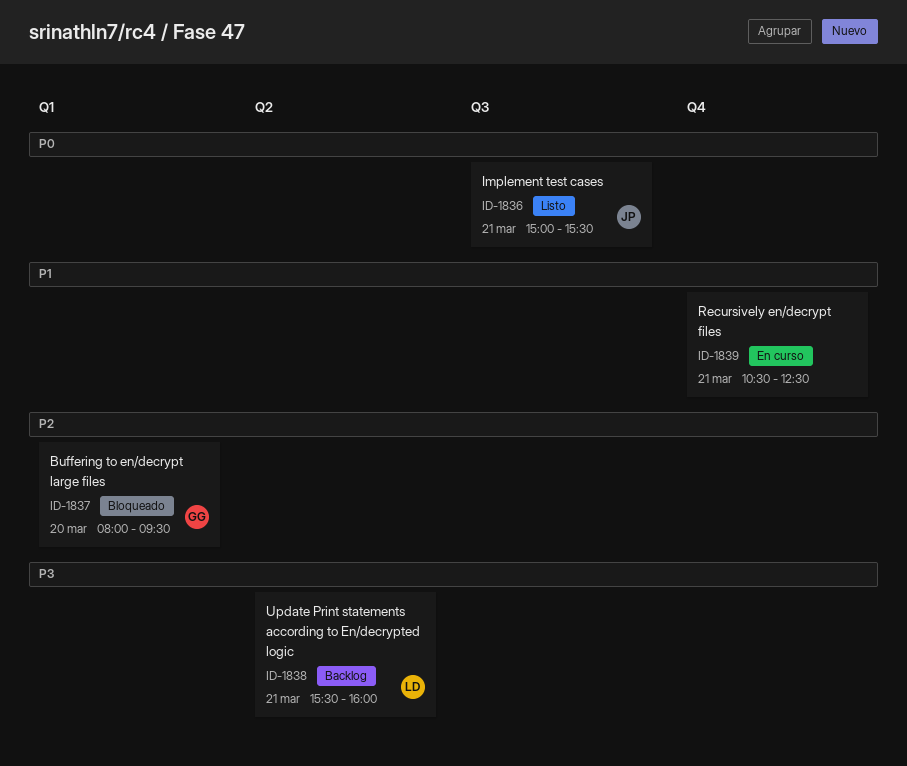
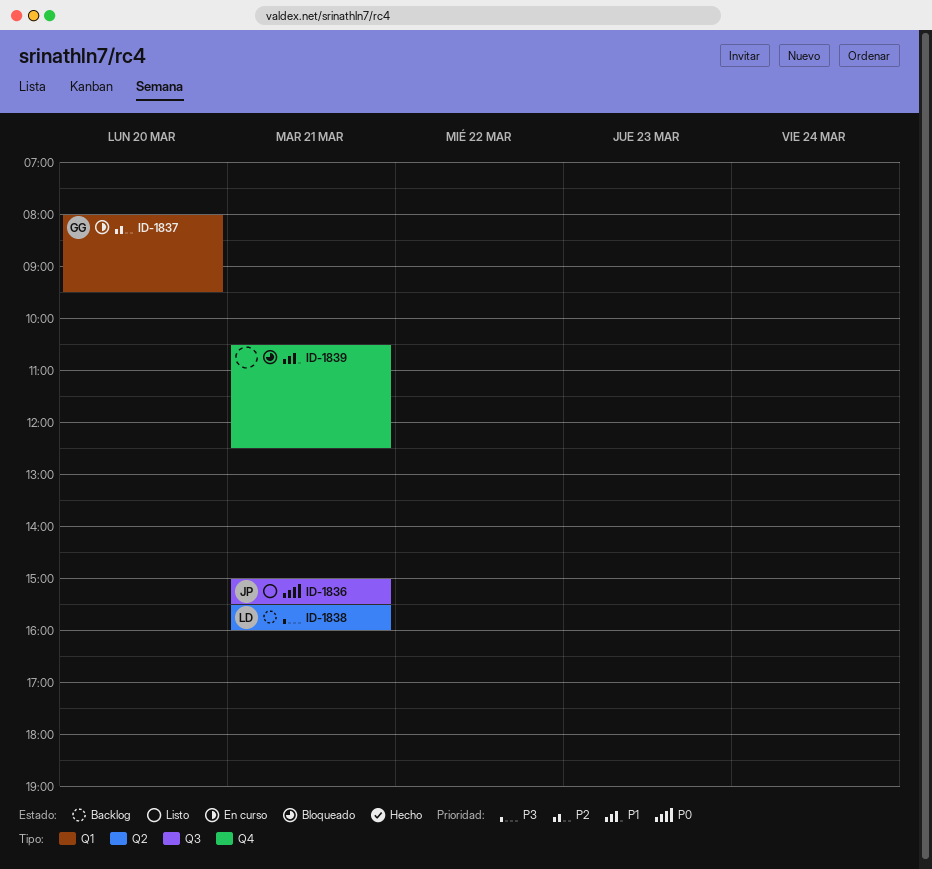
ID-1837, status: Bloqueado -> En curso
ID-1839, status: En curso -> Bloqueado

